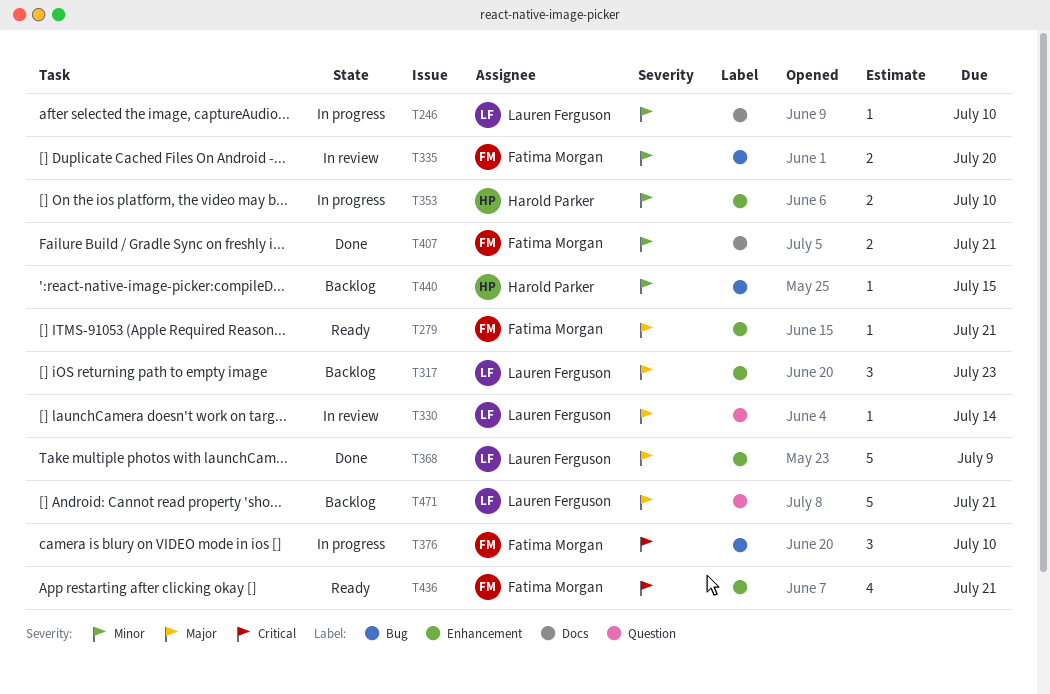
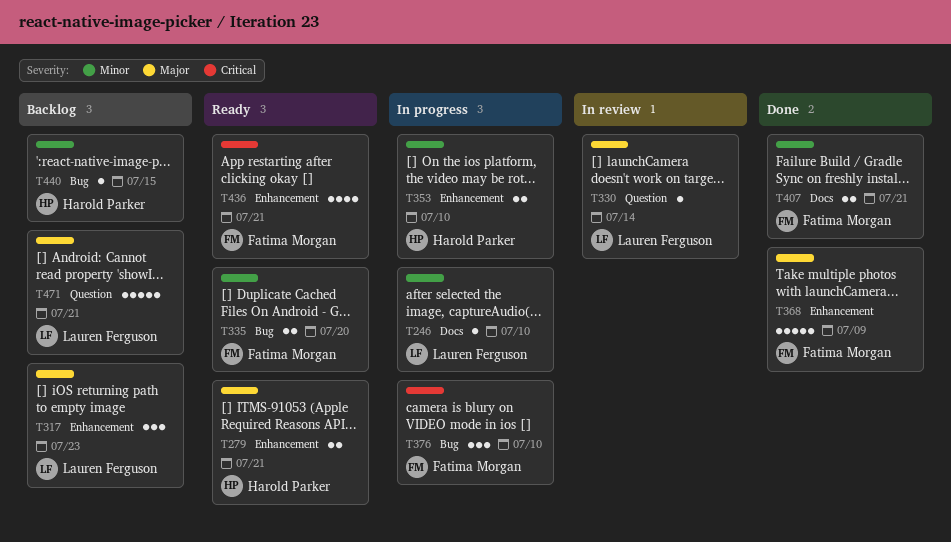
T279, owner: Fatima Morgan -> Harold Parker
T279, estimate: 1 -> 2
T335, status: In review -> Ready
T368, owner: Lauren Ferguson -> Fatima Morgan

